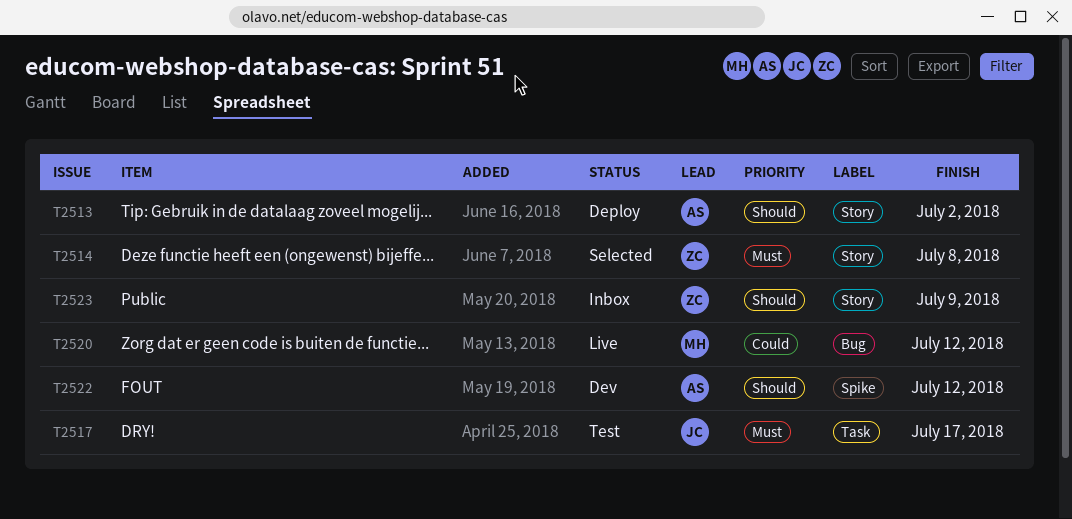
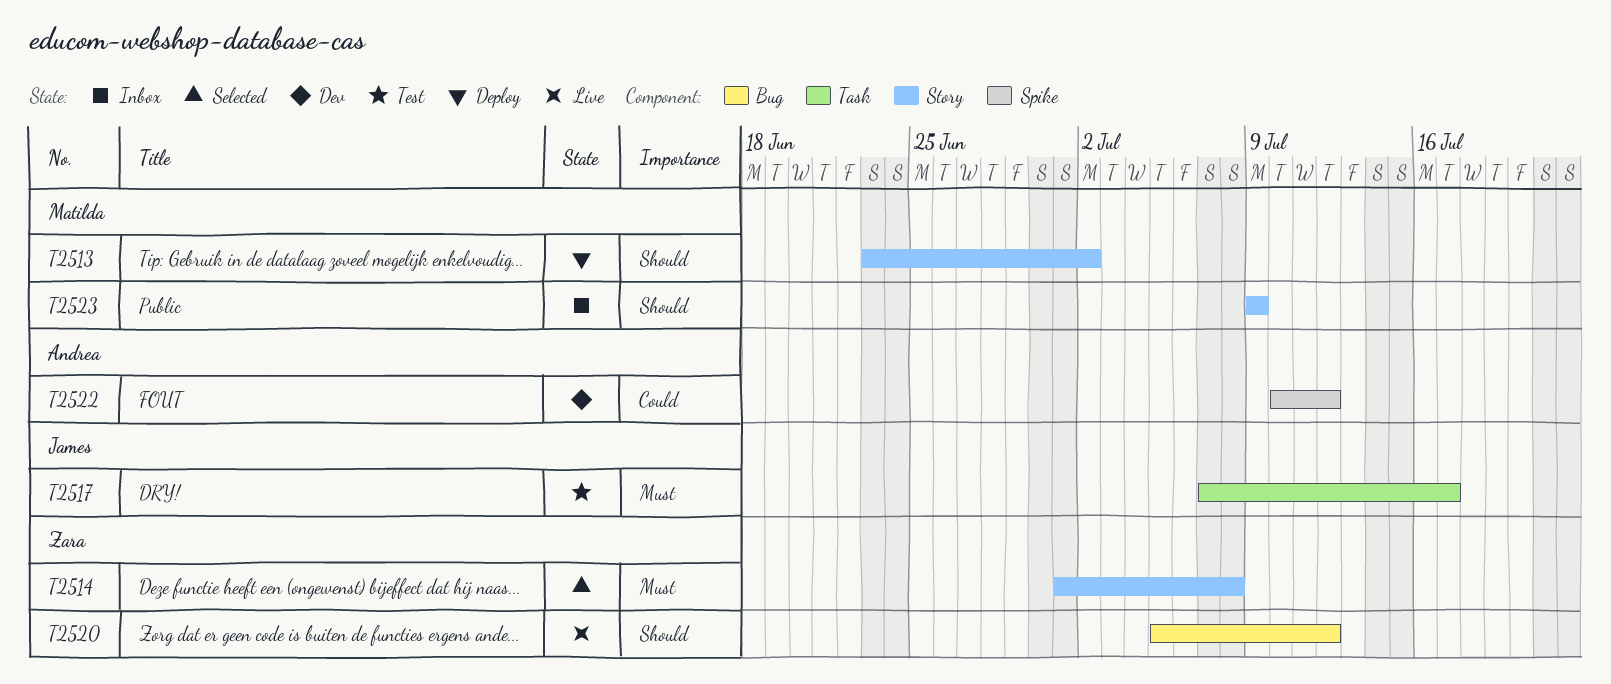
T2513, owner: Andrea -> Matilda
T2520, owner: Matilda -> Zara
T2520, priority: Could -> Should
T2522, priority: Should -> Could
T2523, owner: Zara -> Matilda

